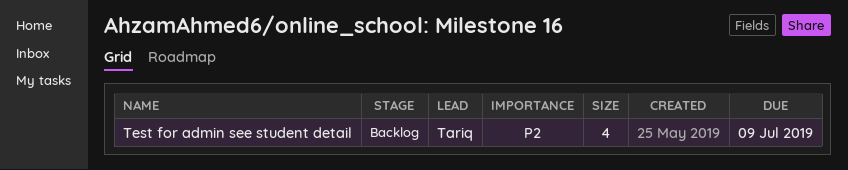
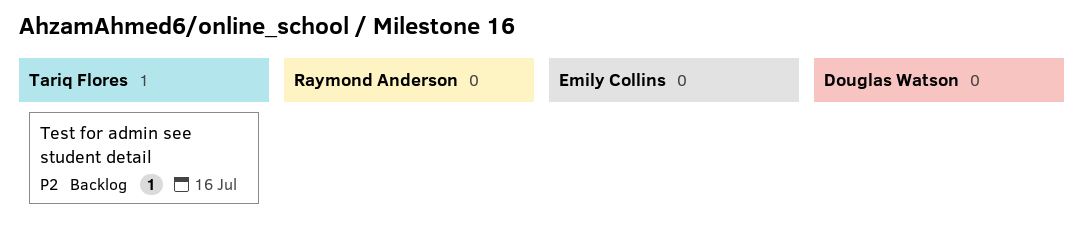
Test for admin see student detail, estimate: 4 -> 1
Test for admin see student detail, due: Jul 9 -> Jul 16

